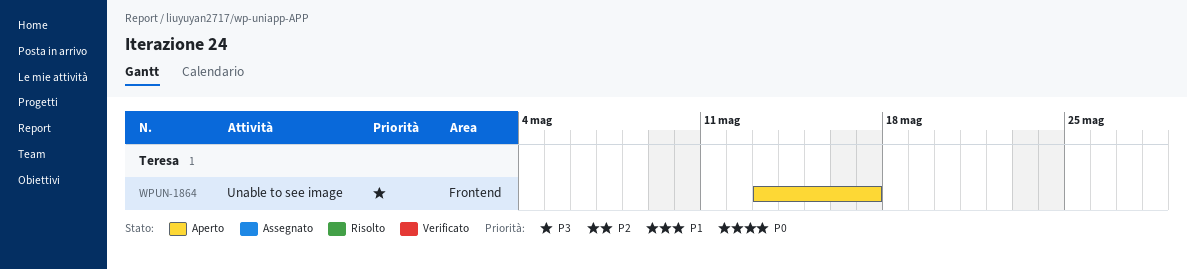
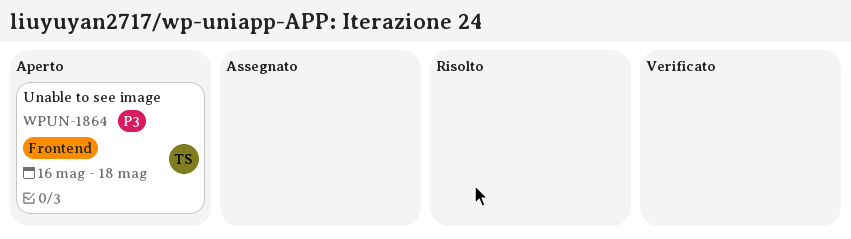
WPUN-1864, start: May 13 -> May 16
WPUN-1864, due: May 17 -> May 18

